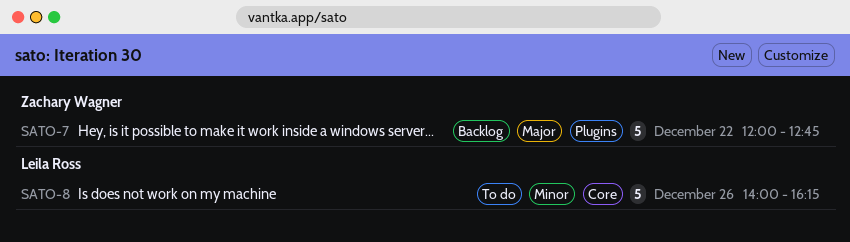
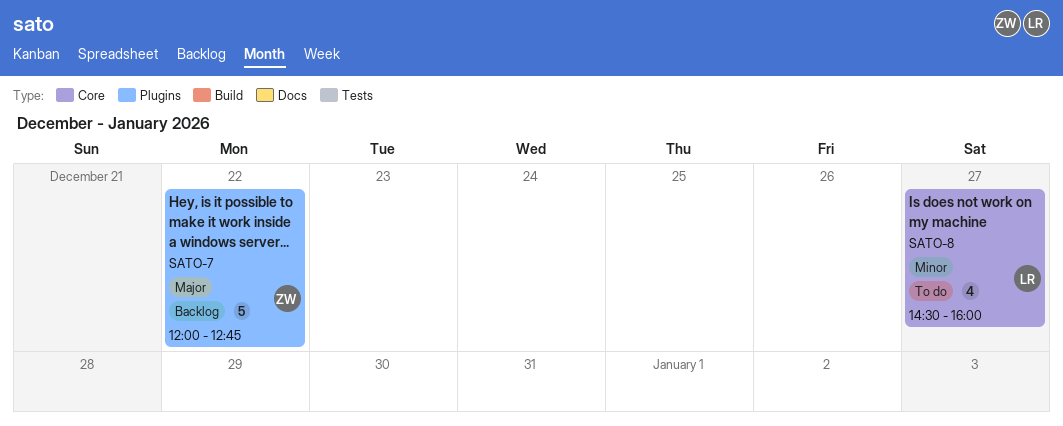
SATO-8, estimate: 5 -> 4
SATO-8, day: Dec 26 -> Dec 27
SATO-8, begins: 14:00 -> 14:30
SATO-8, ends: 16:15 -> 16:00

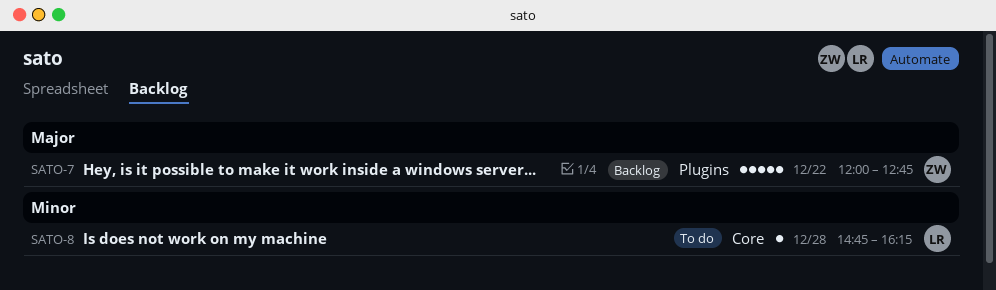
SATO-8, estimate: 4 -> 1
SATO-8, day: Dec 27 -> Dec 28
SATO-8, begins: 14:30 -> 14:45
SATO-8, ends: 16:00 -> 16:15

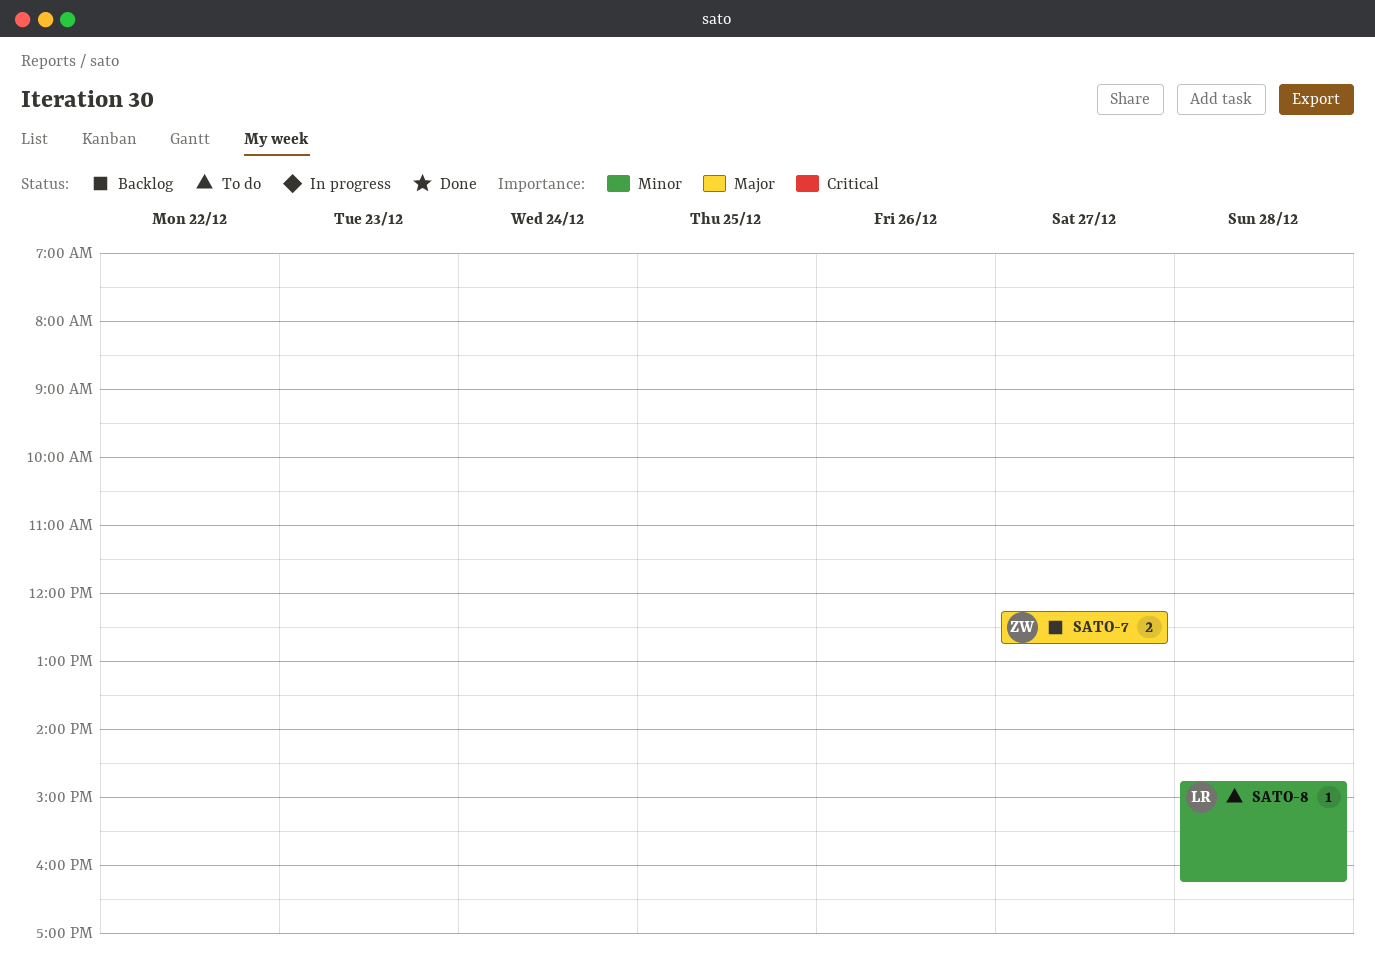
SATO-7, estimate: 5 -> 2
SATO-7, day: Dec 22 -> Dec 27
SATO-7, begins: 12:00 -> 12:15

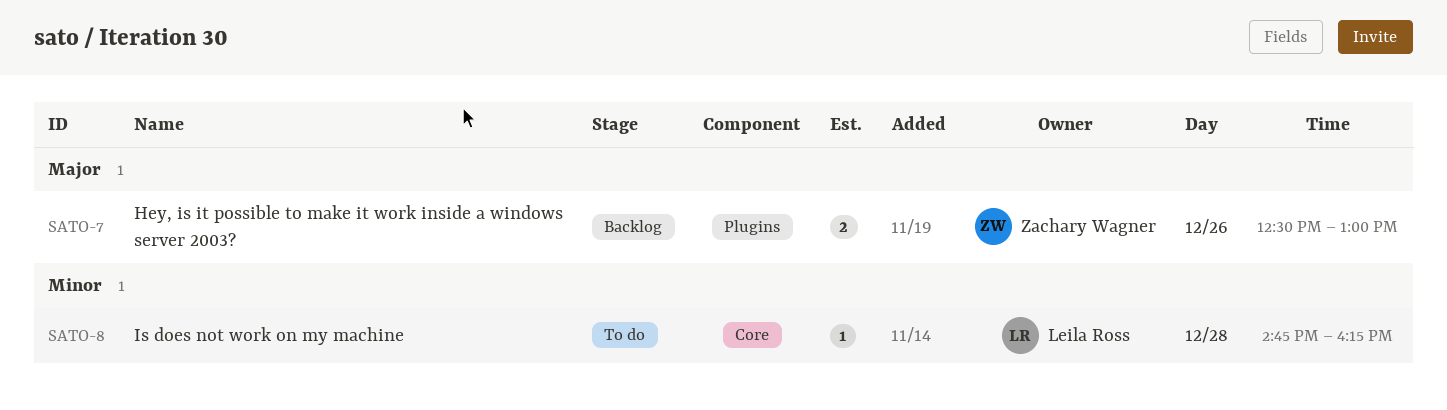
SATO-7, day: Dec 27 -> Dec 26
SATO-7, begins: 12:15 -> 12:30
SATO-7, ends: 12:45 -> 13:00

